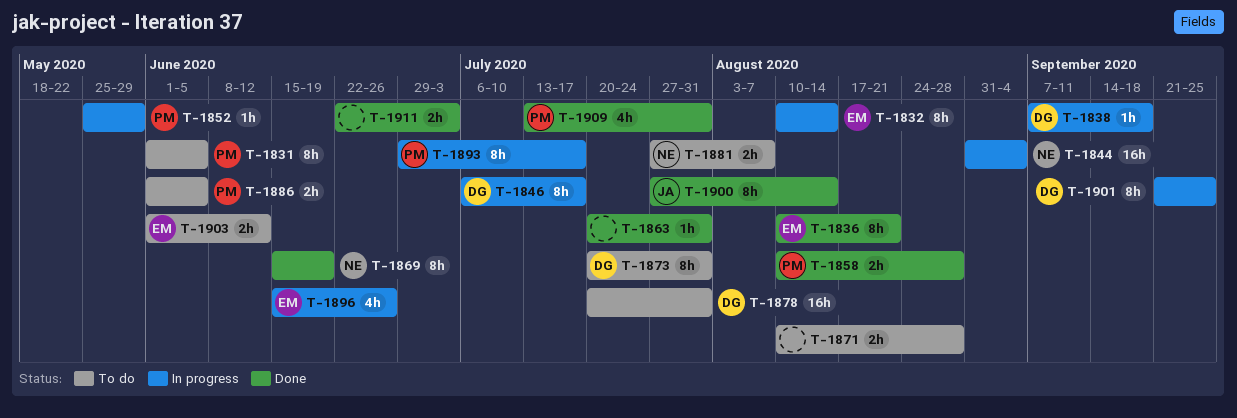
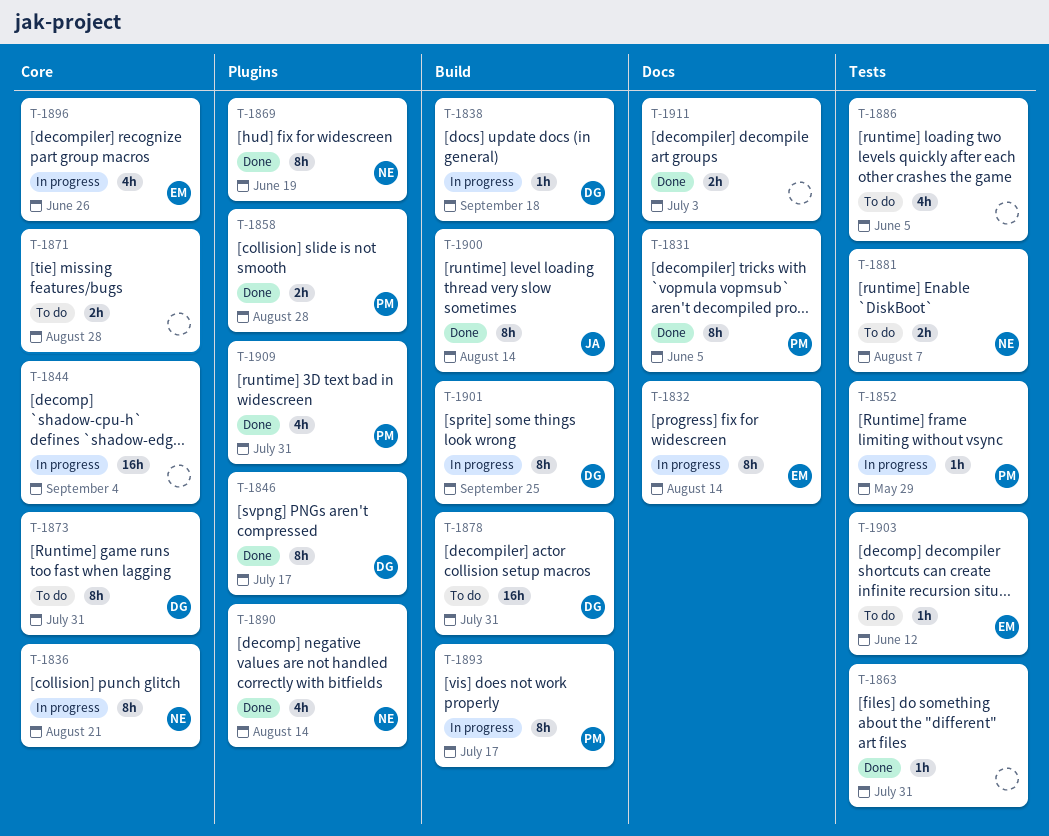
T-1831, status: To do -> Done
T-1836, status: Done -> In progress
T-1836, owner: EM -> NE
T-1844, owner: NE -> none
T-1846, status: In progress -> Done
T-1886, owner: PM -> none
T-1886, estimate: 2h -> 4h
T-1890: none -> present
T-1903, estimate: 2h -> 1h

